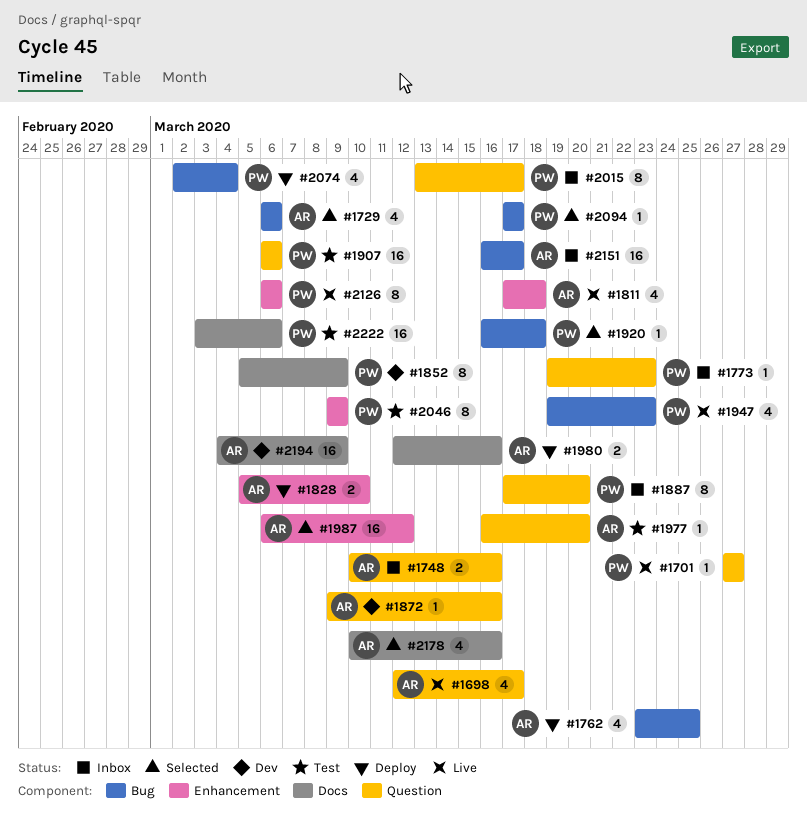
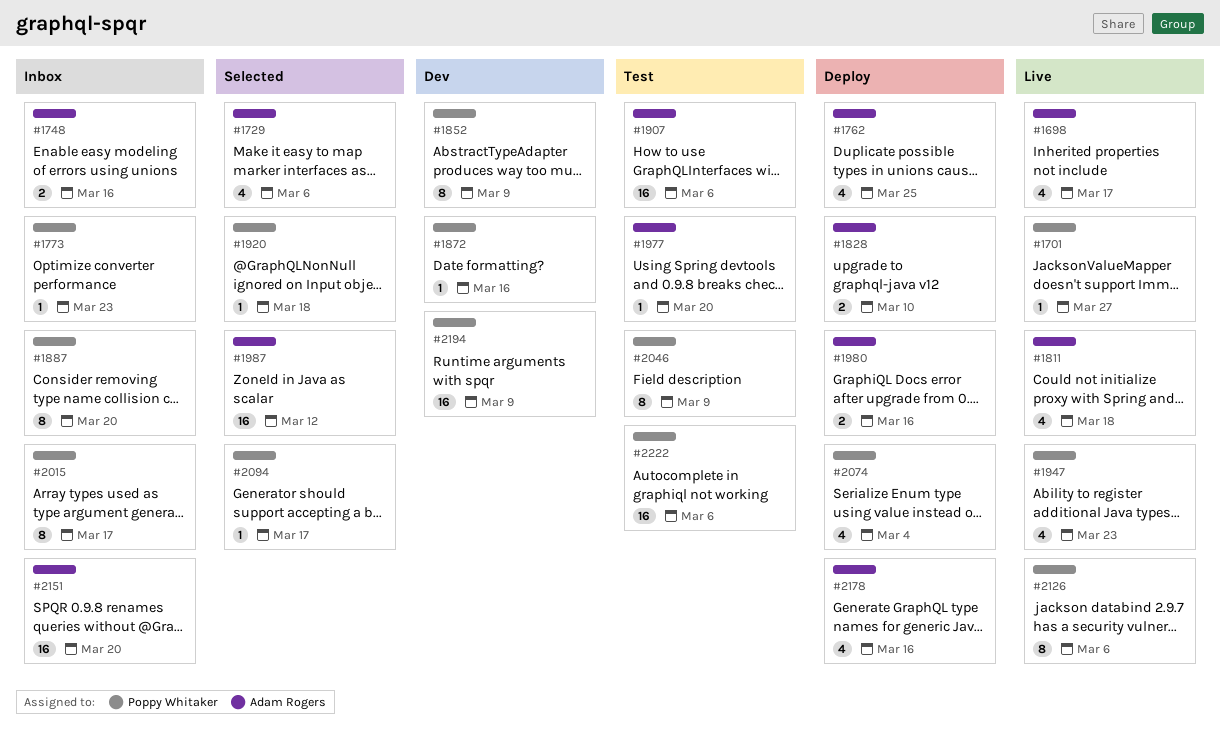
#1872, owner: Adam Rogers -> Poppy Whitaker
#1907, owner: Poppy Whitaker -> Adam Rogers
#2151, due: Mar 17 -> Mar 20
#2178, status: Selected -> Deploy
#2194, owner: Adam Rogers -> Poppy Whitaker

